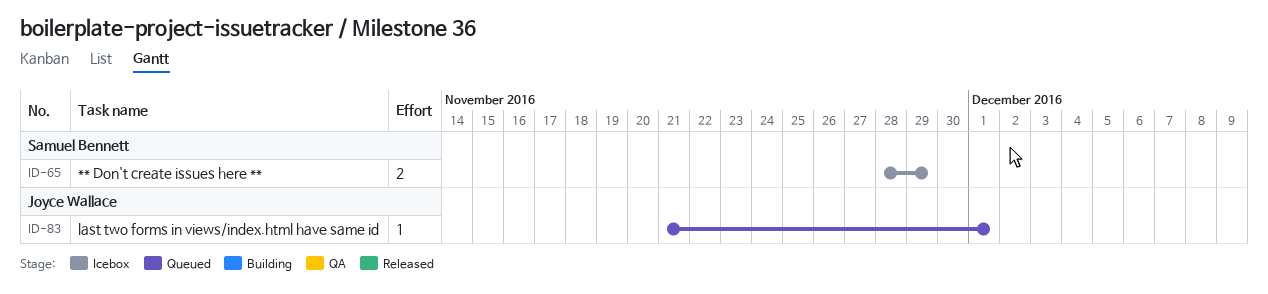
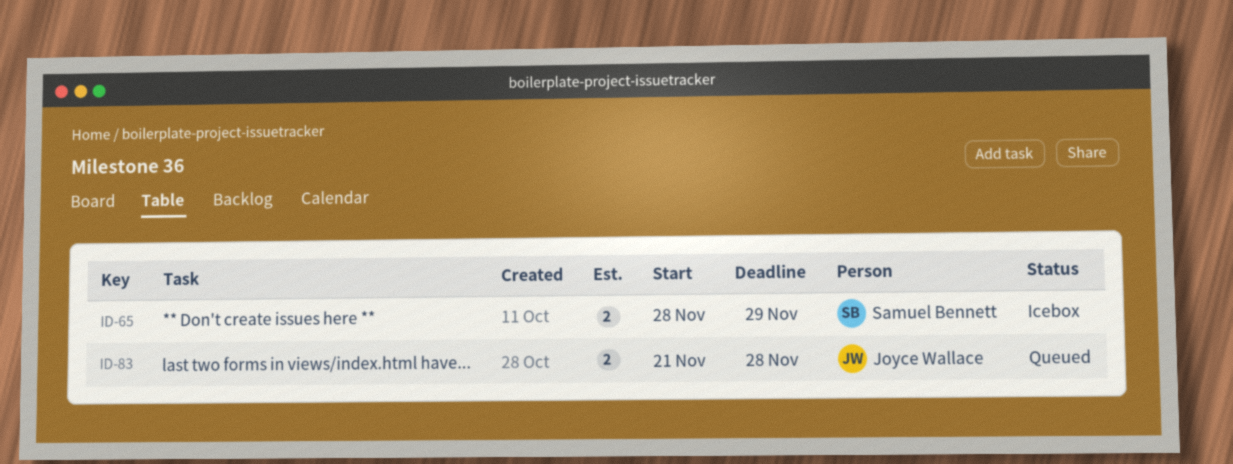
ID-83, estimate: 1 -> 2
ID-83, due: Dec 1 -> Nov 28

